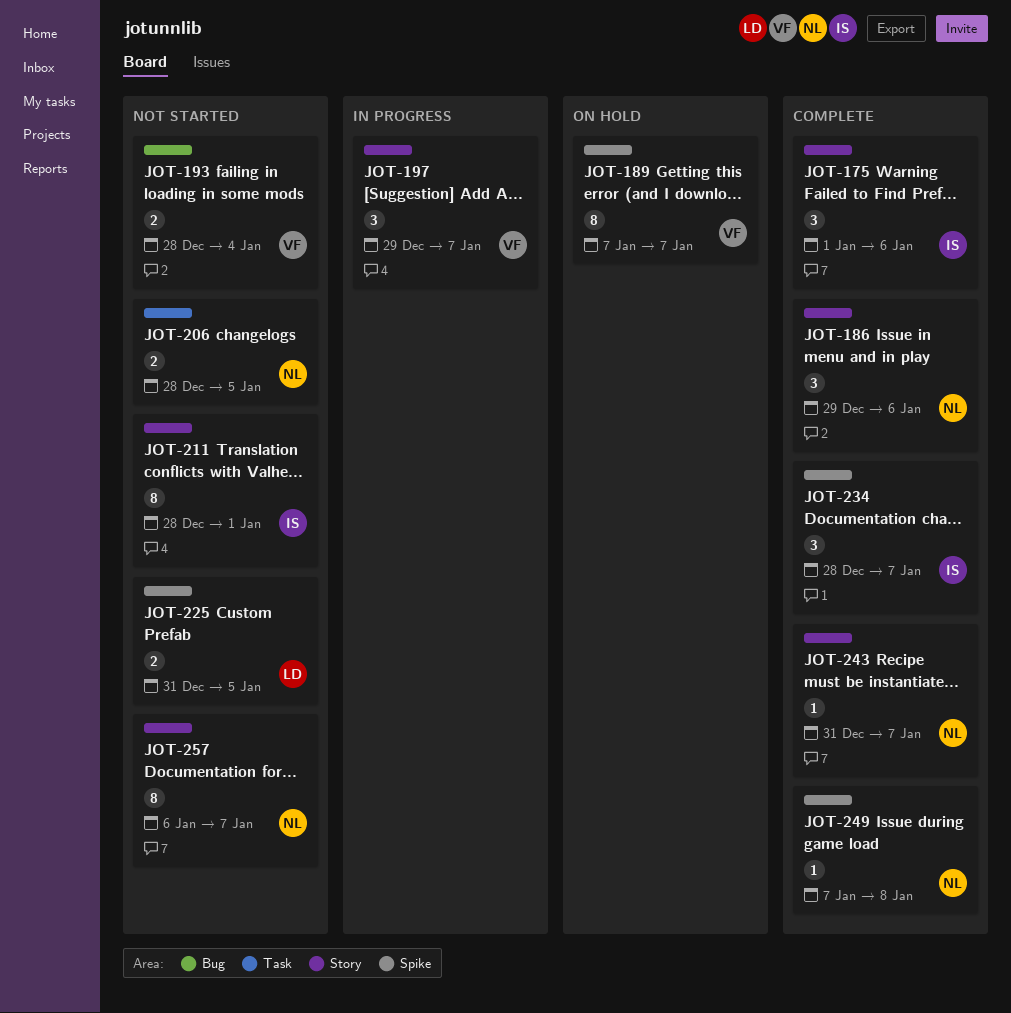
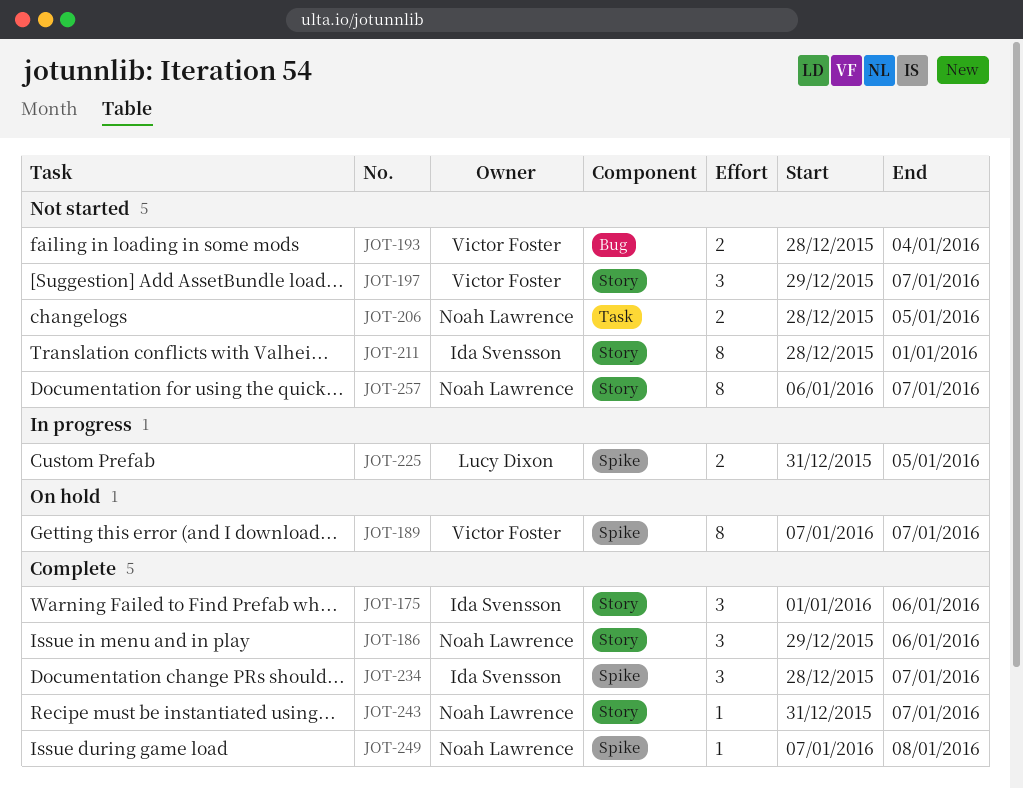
JOT-197, status: In progress -> Not started
JOT-225, status: Not started -> In progress

